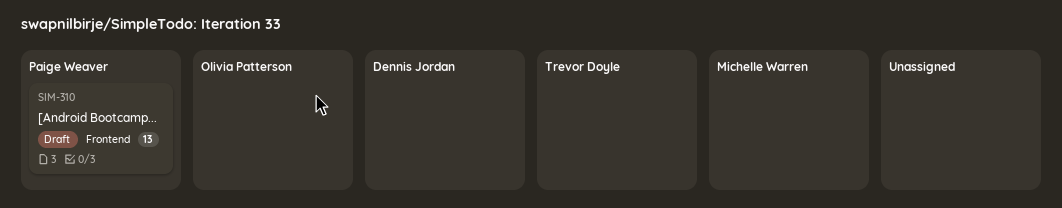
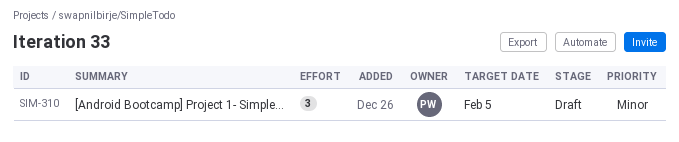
SIM-310, estimate: 13 -> 3

